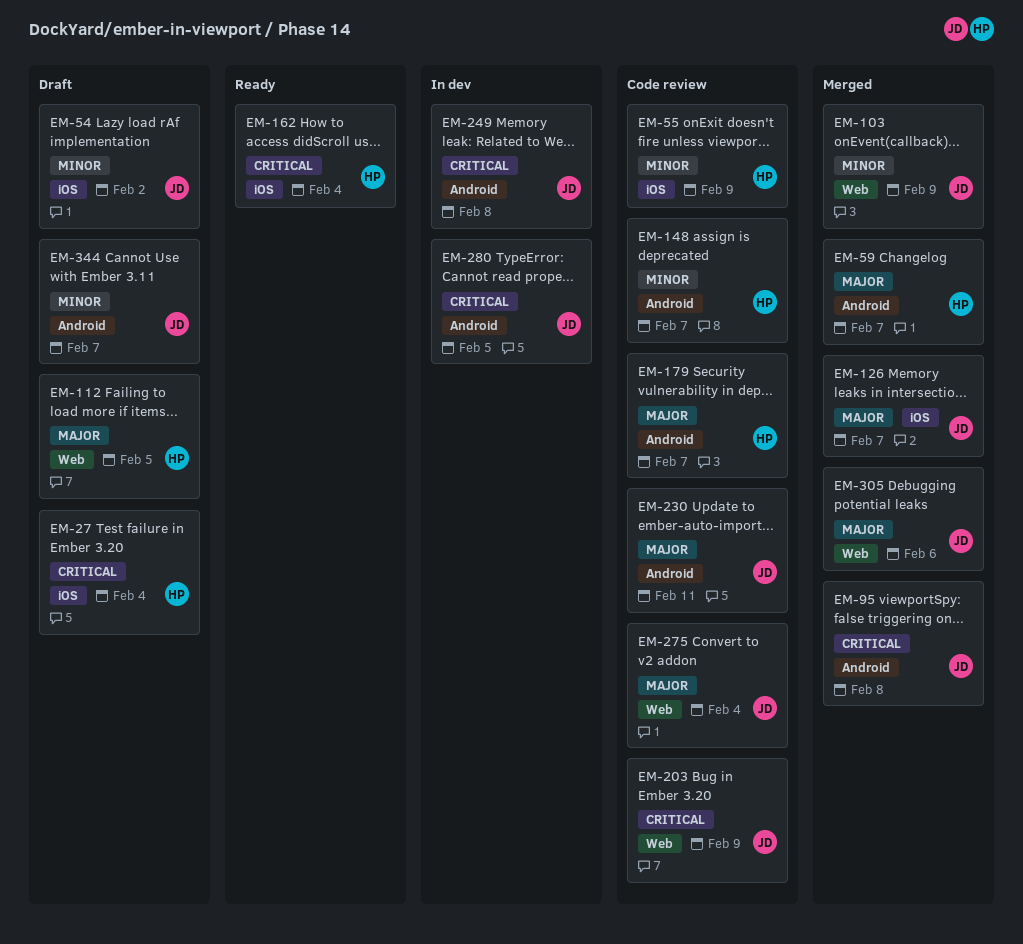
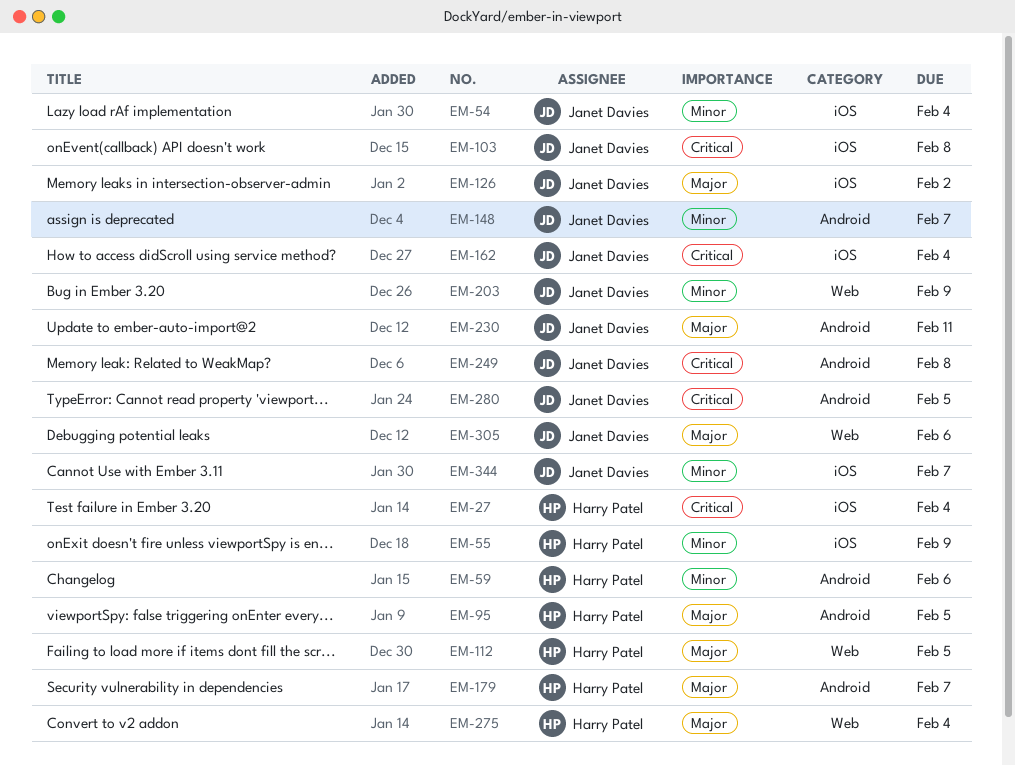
EM-54, due: Feb 2 -> Feb 4
EM-59, priority: Major -> Minor
EM-59, due: Feb 7 -> Feb 6
EM-95, owner: Janet Davies -> Harry Patel
EM-95, priority: Critical -> Major
EM-95, due: Feb 8 -> Feb 5
EM-103, priority: Minor -> Critical
EM-103, label: Web -> iOS
EM-103, due: Feb 9 -> Feb 8
EM-126, due: Feb 7 -> Feb 2
EM-148, owner: Harry Patel -> Janet Davies
EM-162, owner: Harry Patel -> Janet Davies
EM-203, priority: Critical -> Minor
EM-275, owner: Janet Davies -> Harry Patel
EM-344, label: Android -> iOS

